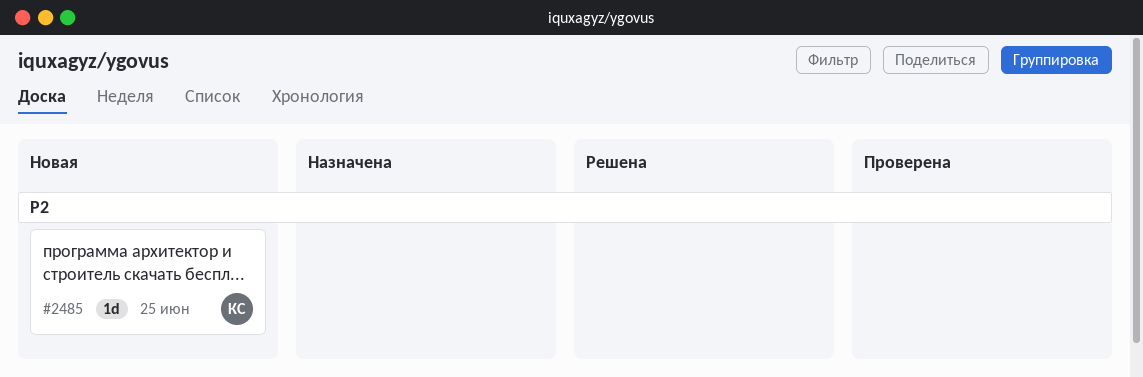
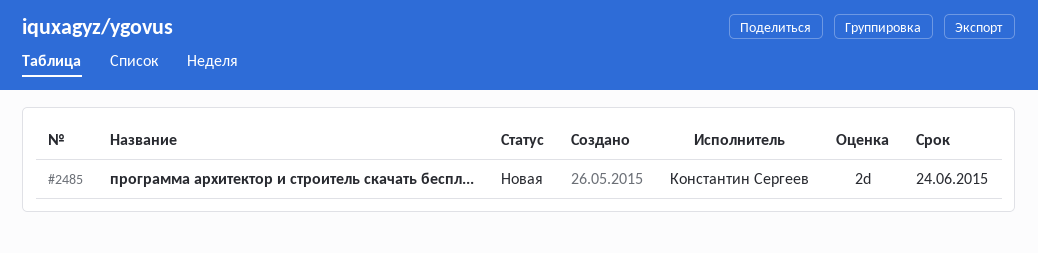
#2485, estimate: 1d -> 2d
#2485, due: Jun 25 -> Jun 24

